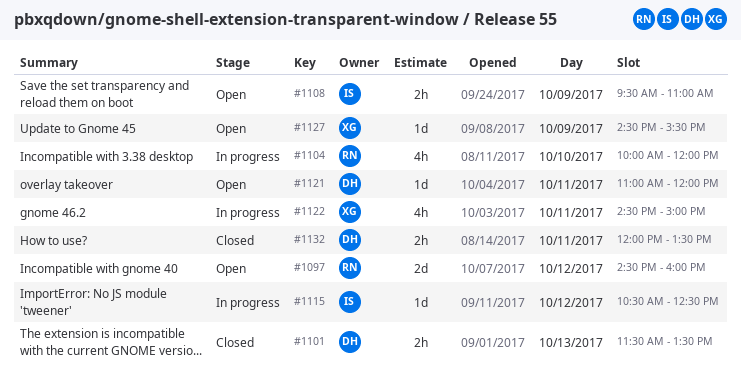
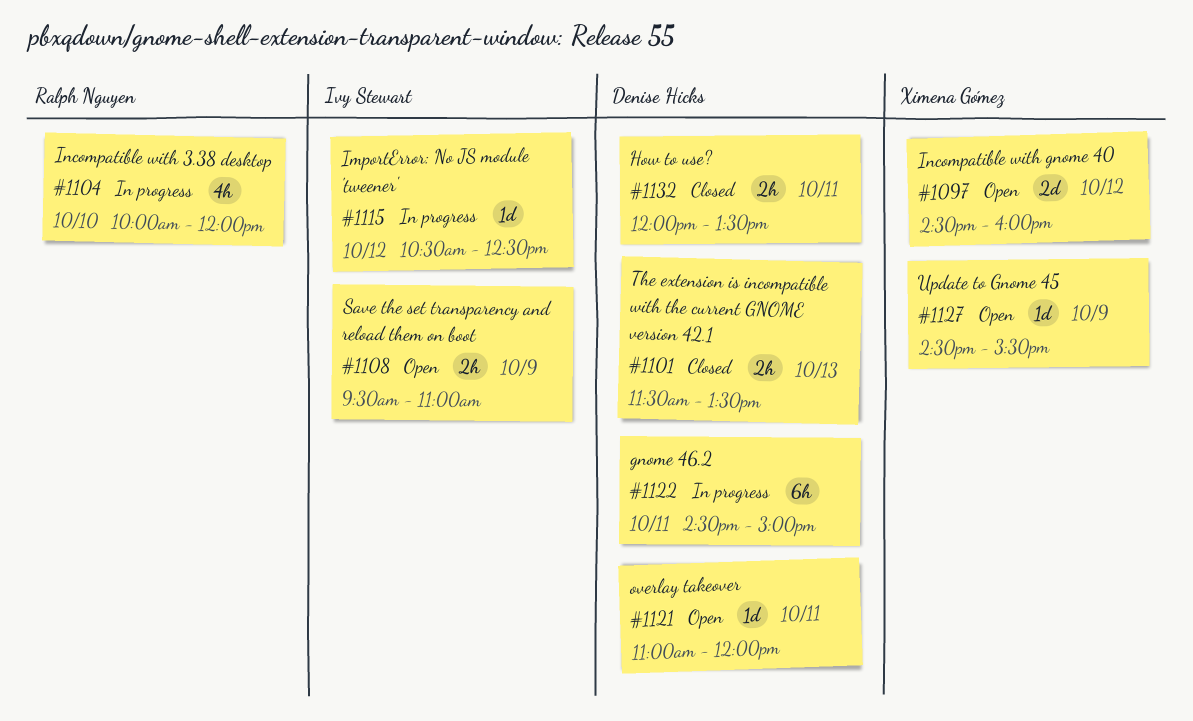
#1097, owner: Ralph Nguyen -> Ximena Gómez
#1122, owner: Ximena Gómez -> Denise Hicks
#1122, estimate: 4h -> 6h

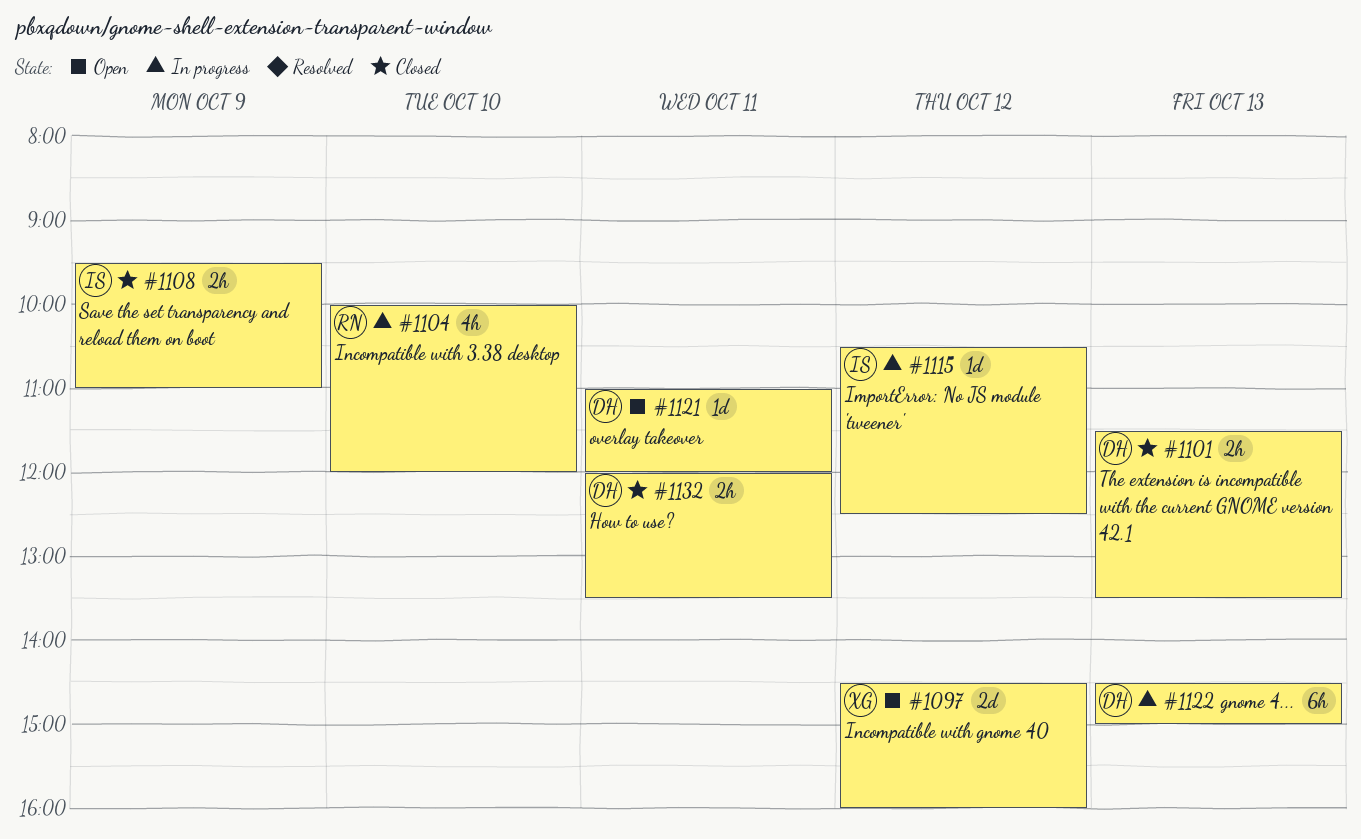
#1108, status: Open -> Closed
#1122, day: Oct 11 -> Oct 13
#1127: present -> none

